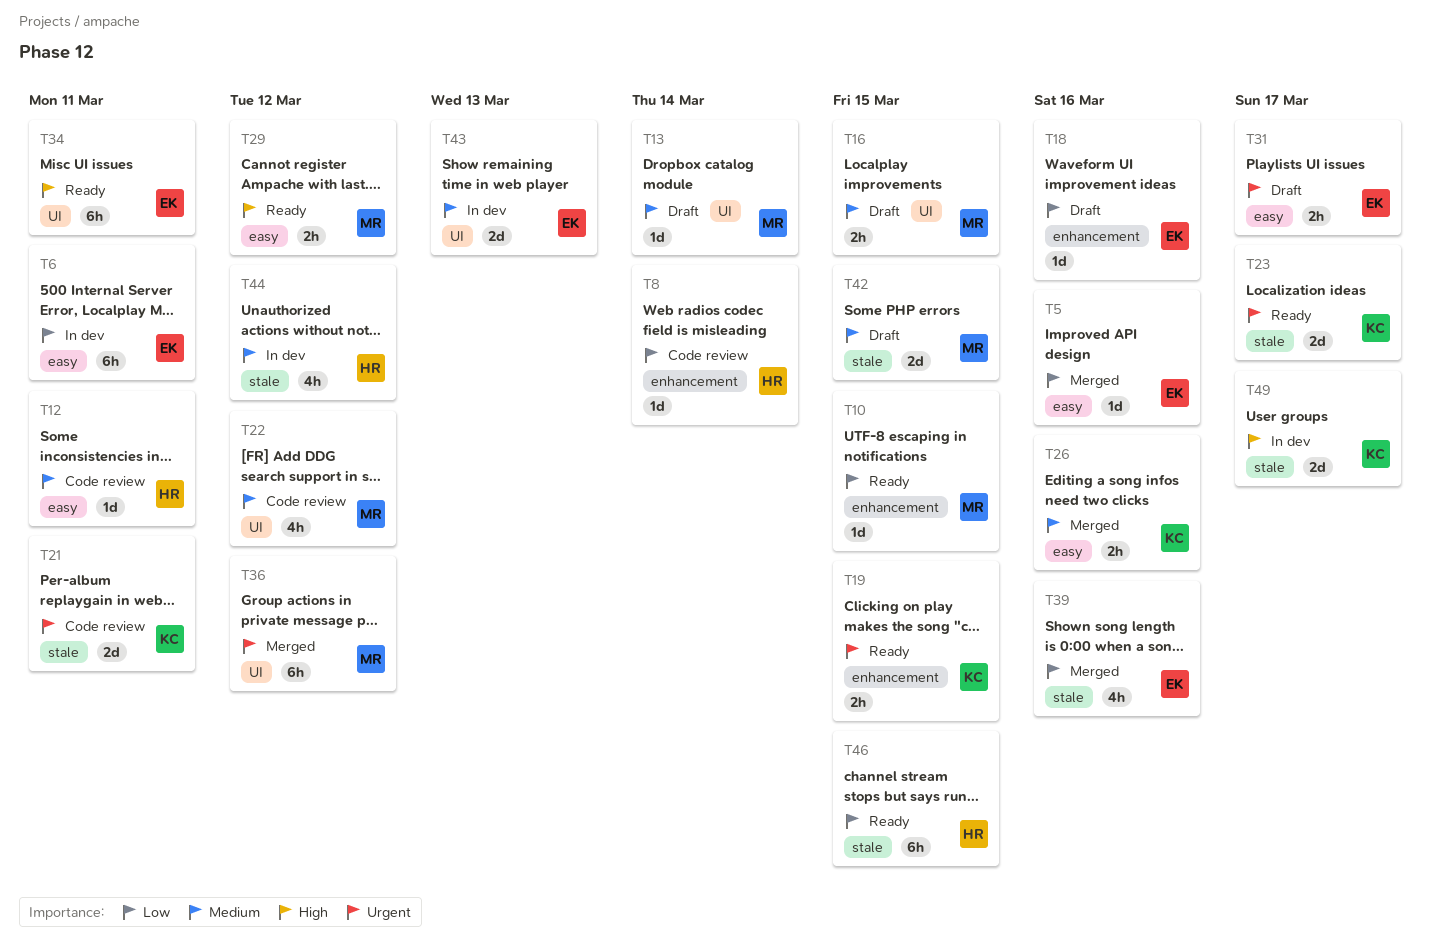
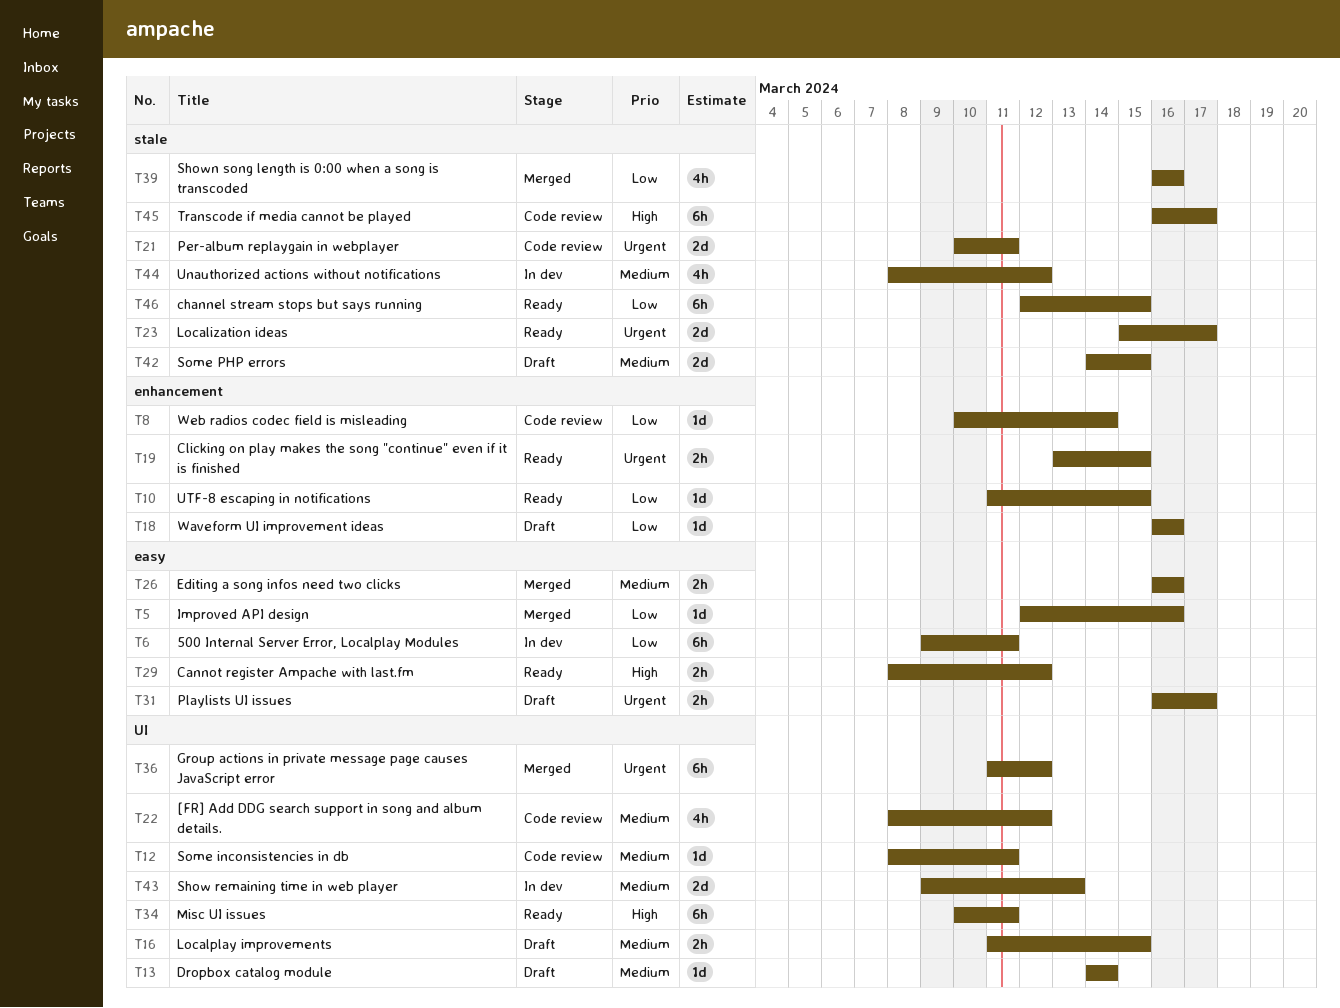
T12, label: easy -> UI
T45: none -> present
T49: present -> none

